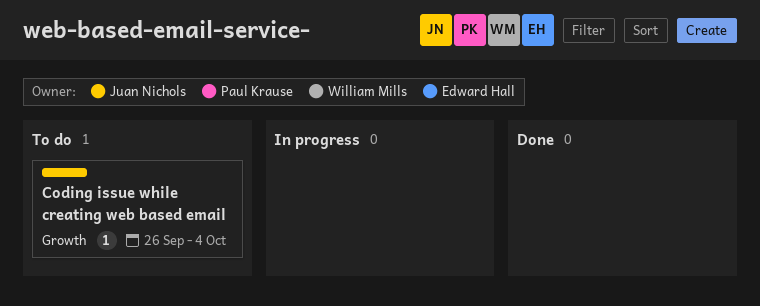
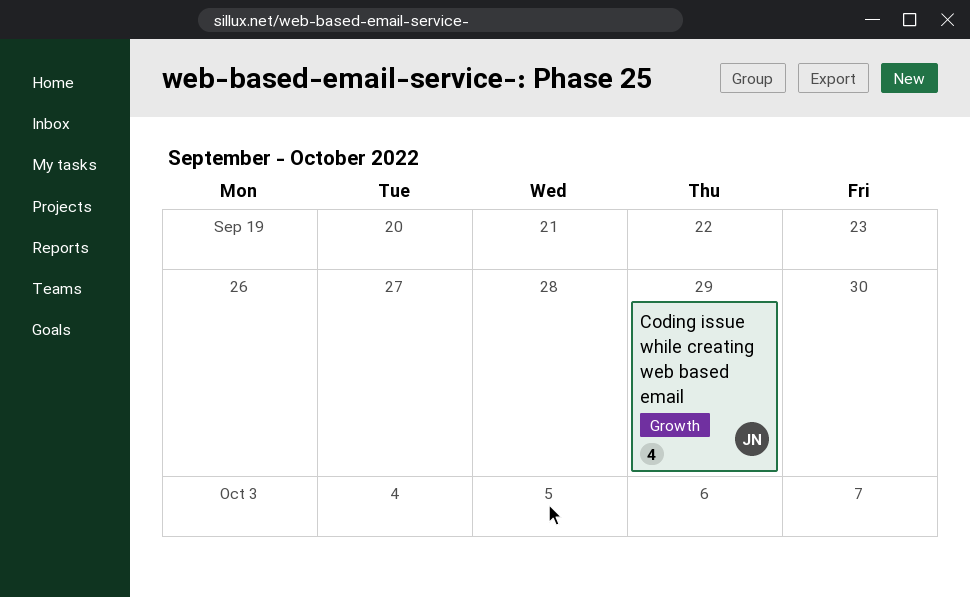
Coding issue while creating web based email, estimate: 1 -> 4
Coding issue while creating web based email, due: Oct 4 -> Sep 29

